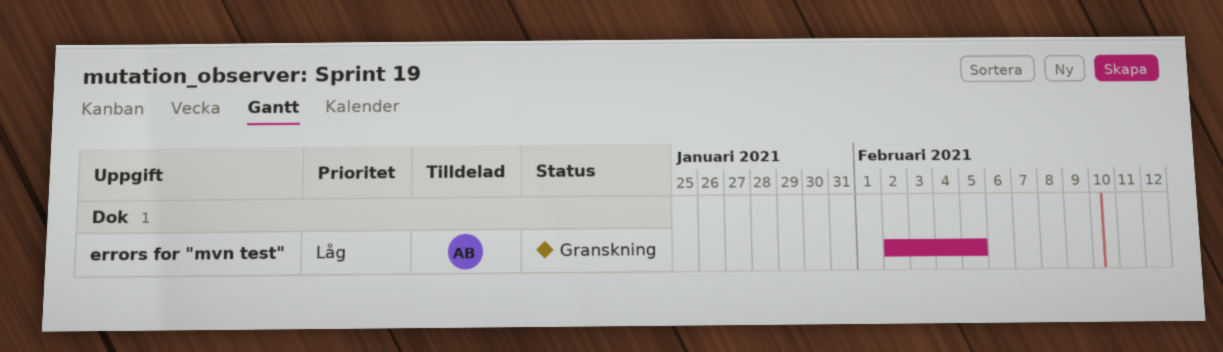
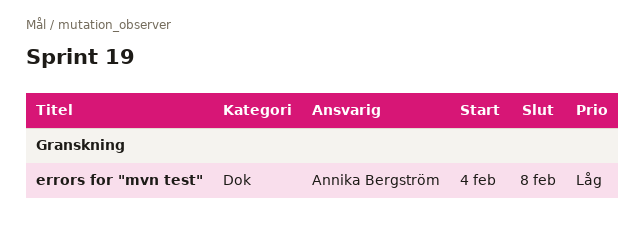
errors for "mvn test", start: Feb 2 -> Feb 4
errors for "mvn test", due: Feb 5 -> Feb 8

